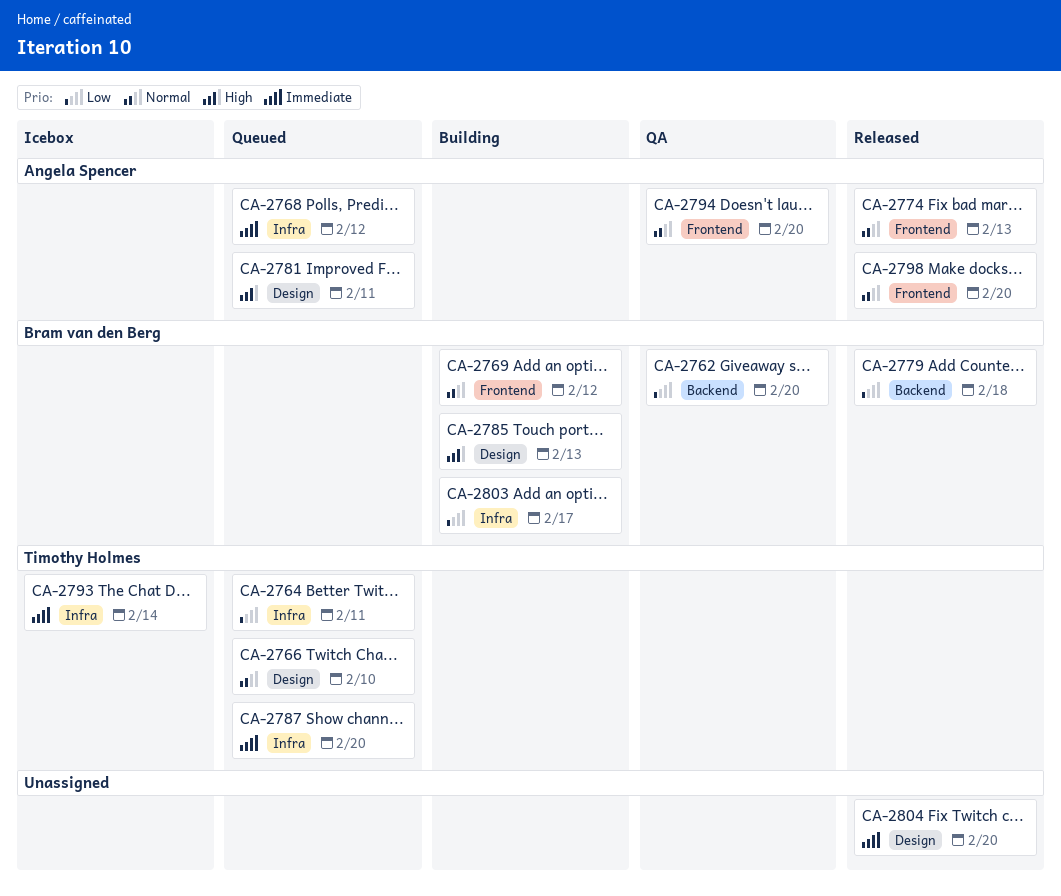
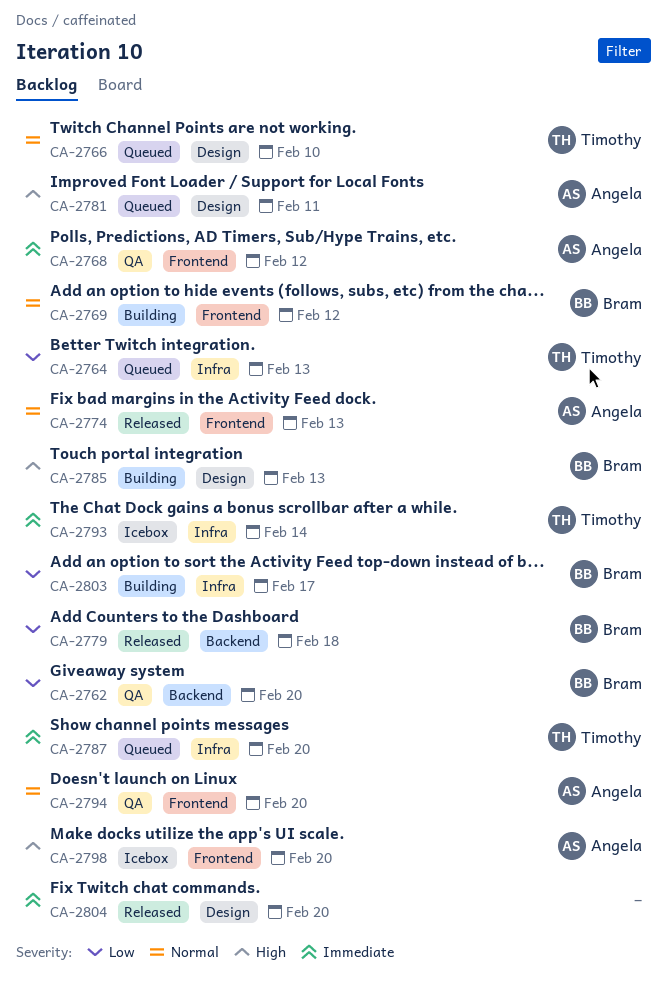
CA-2764, due: Feb 11 -> Feb 13
CA-2768, status: Queued -> QA
CA-2768, label: Infra -> Frontend
CA-2798, status: Released -> Icebox
CA-2798, priority: Normal -> High

